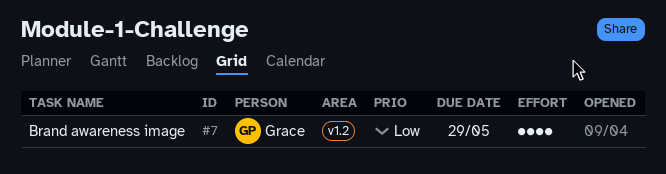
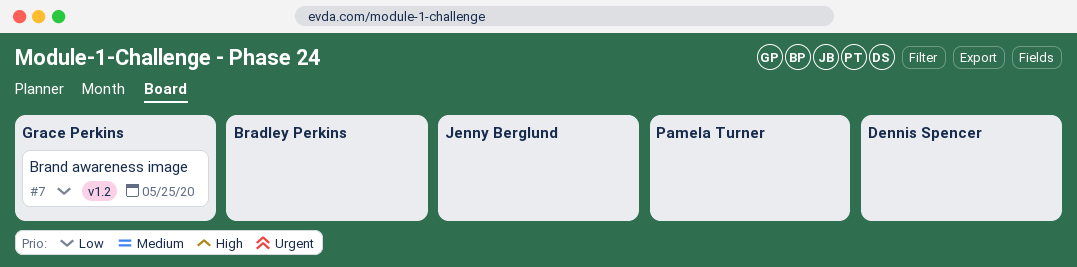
#7, due: May 29 -> May 25

